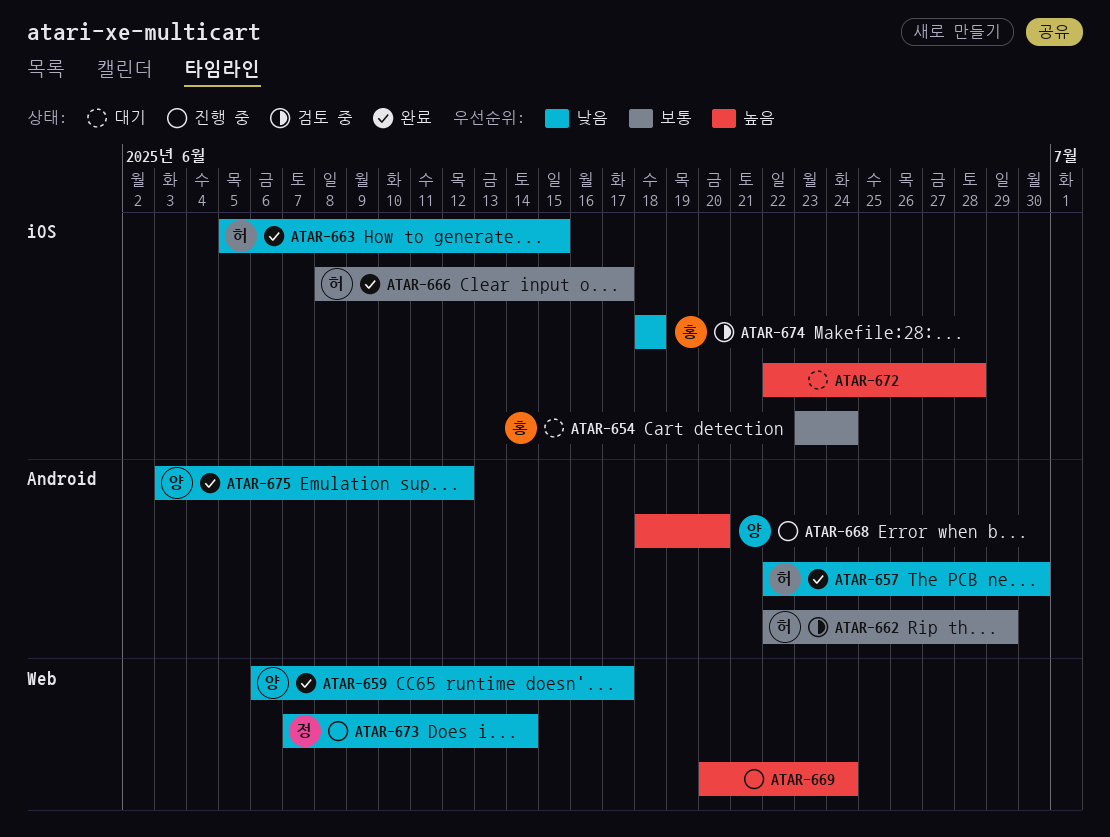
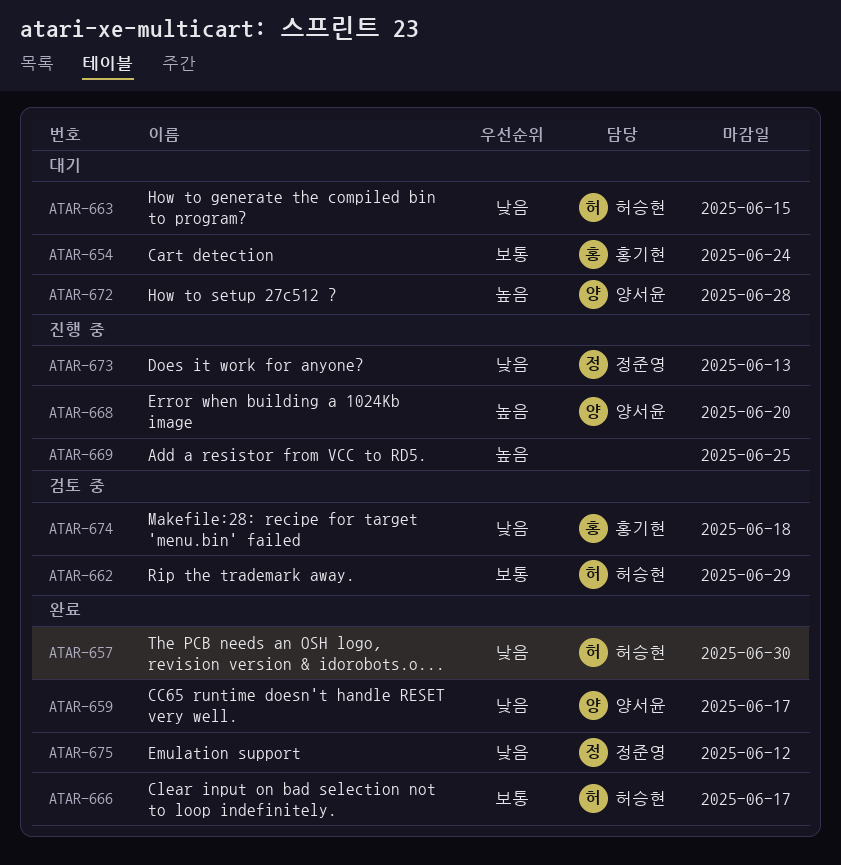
ATAR-663, status: 완료 -> 대기
ATAR-669, due: Jun 24 -> Jun 25
ATAR-672, owner: none -> 양서윤
ATAR-673, due: Jun 14 -> Jun 13
ATAR-675, owner: 양서윤 -> 정준영

